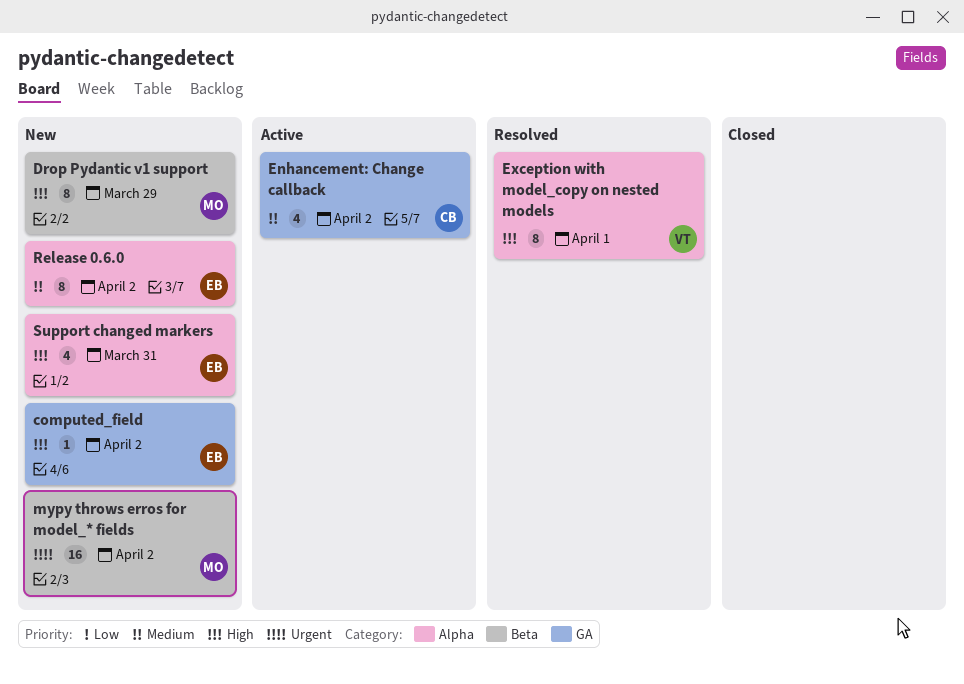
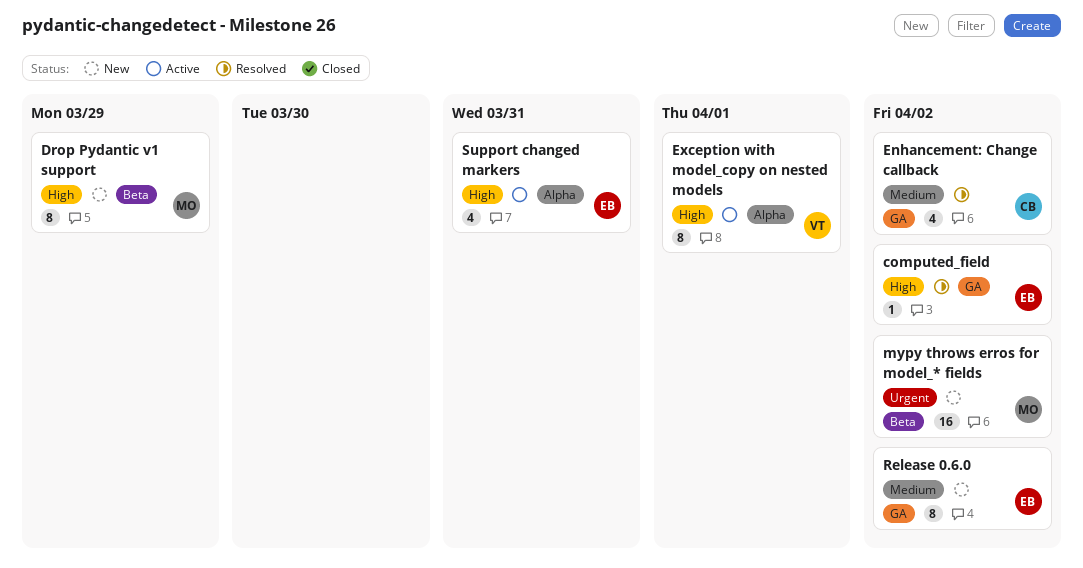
computed_field, status: New -> Resolved
Enhancement: Change callback, status: Active -> Resolved
Exception with model_copy on nested models, status: Resolved -> Active
Release 0.6.0, label: Alpha -> GA
Support changed markers, status: New -> Active

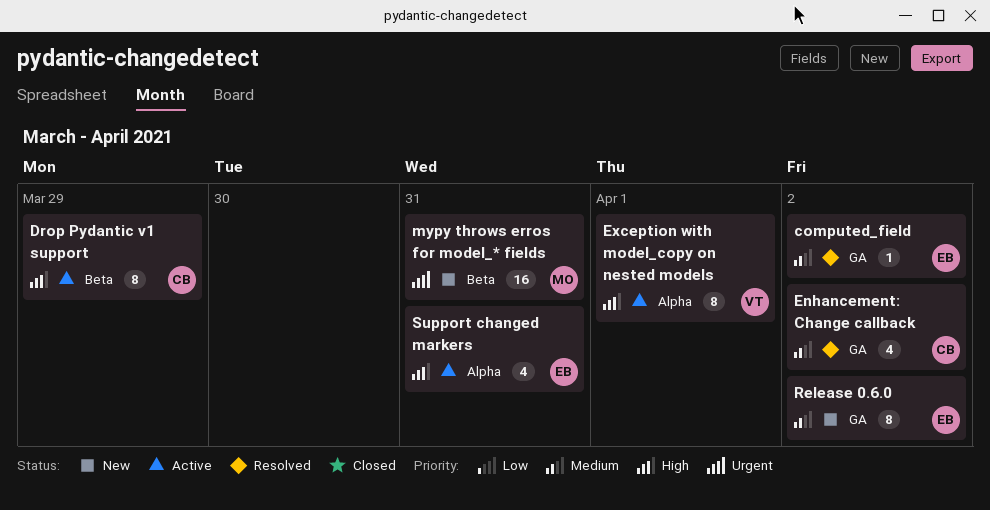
computed_field, priority: High -> Medium
Drop Pydantic v1 support, status: New -> Active
Drop Pydantic v1 support, owner: MO -> CB
mypy throws erros for model_* fields, due: Apr 2 -> Mar 31

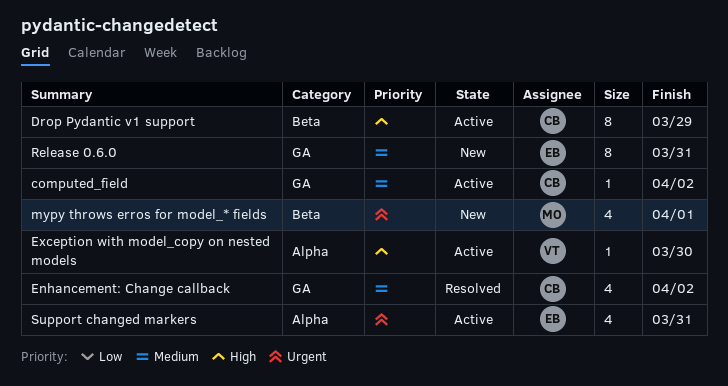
computed_field, status: Resolved -> Active
computed_field, owner: EB -> CB
Exception with model_copy on nested models, estimate: 8 -> 1
Exception with model_copy on nested models, due: Apr 1 -> Mar 30
mypy throws erros for model_* fields, estimate: 16 -> 4
mypy throws erros for model_* fields, due: Mar 31 -> Apr 1
Release 0.6.0, due: Apr 2 -> Mar 31
Support changed markers, priority: High -> Urgent

